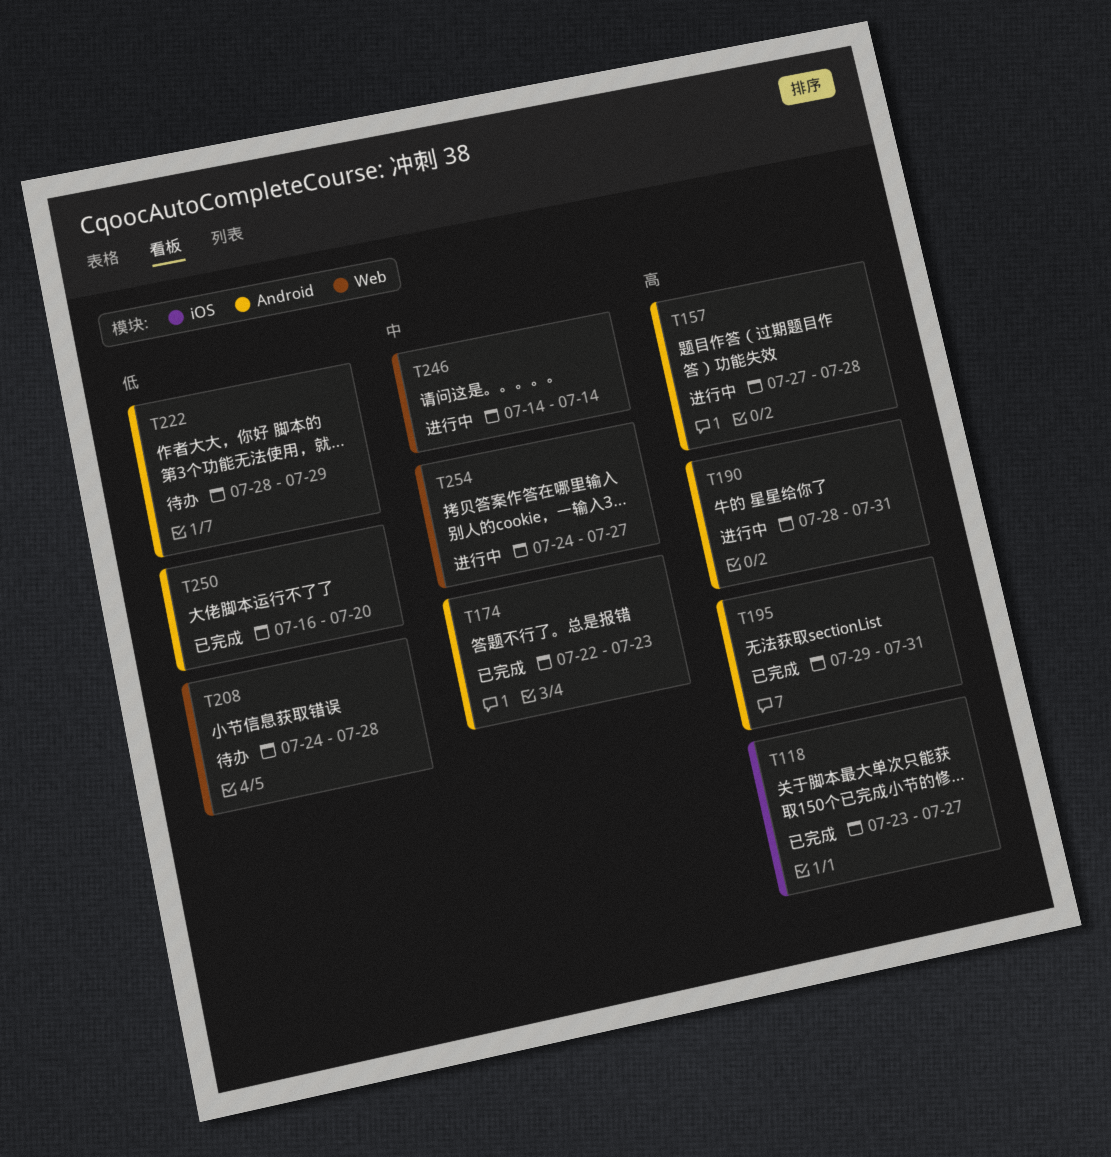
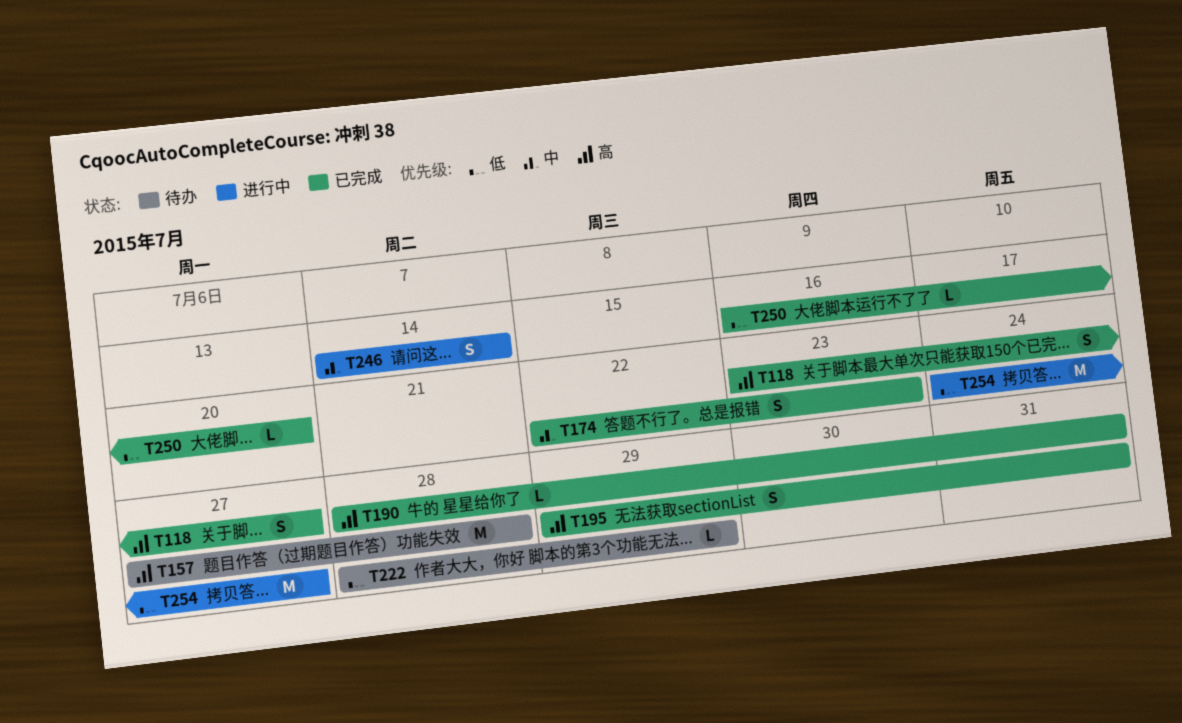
T157, status: 进行中 -> 待办
T190, status: 进行中 -> 已完成
T208: present -> none
T254, priority: 中 -> 低

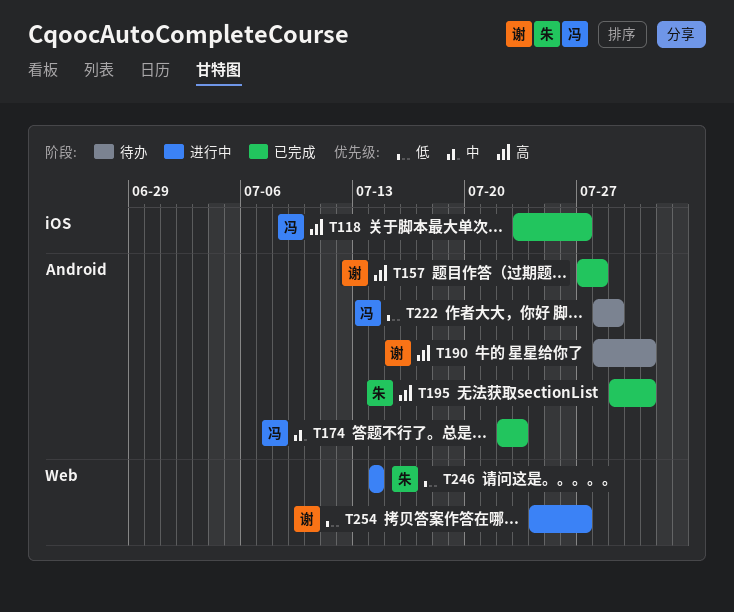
T157, status: 待办 -> 已完成
T190, status: 已完成 -> 待办
T246, priority: 中 -> 低
T250: present -> none

